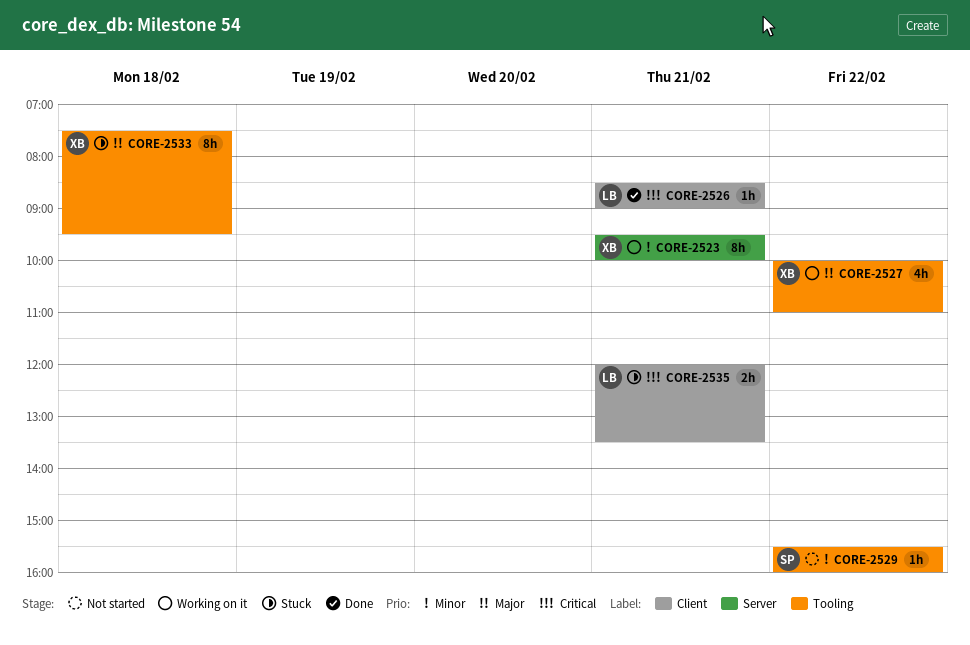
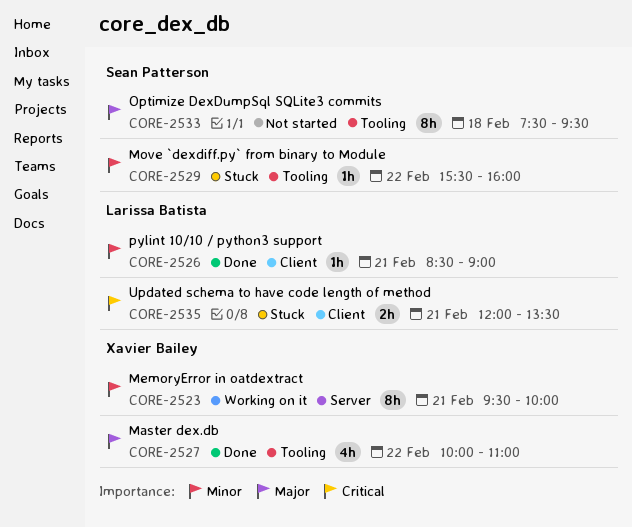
CORE-2526, priority: Critical -> Minor
CORE-2527, status: Working on it -> Done
CORE-2529, status: Not started -> Stuck
CORE-2533, status: Stuck -> Not started
CORE-2533, owner: Xavier Bailey -> Sean Patterson

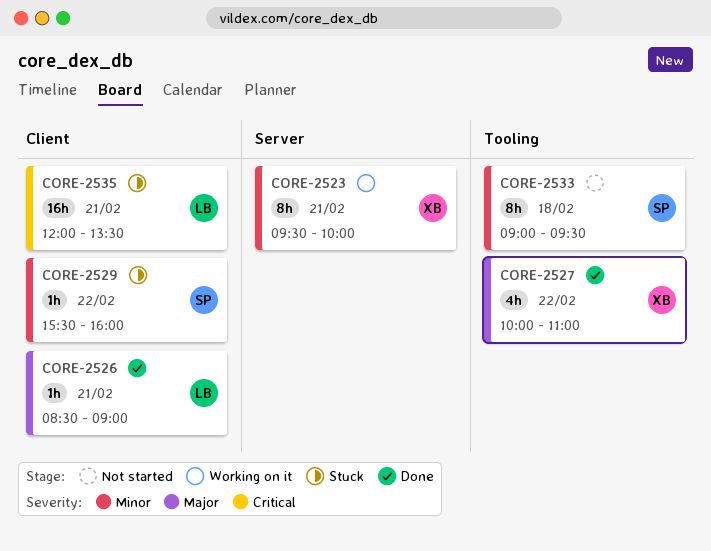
CORE-2526, priority: Minor -> Major
CORE-2529, label: Tooling -> Client
CORE-2533, priority: Major -> Minor
CORE-2533, begins: 07:30 -> 09:00
CORE-2535, estimate: 2h -> 16h

